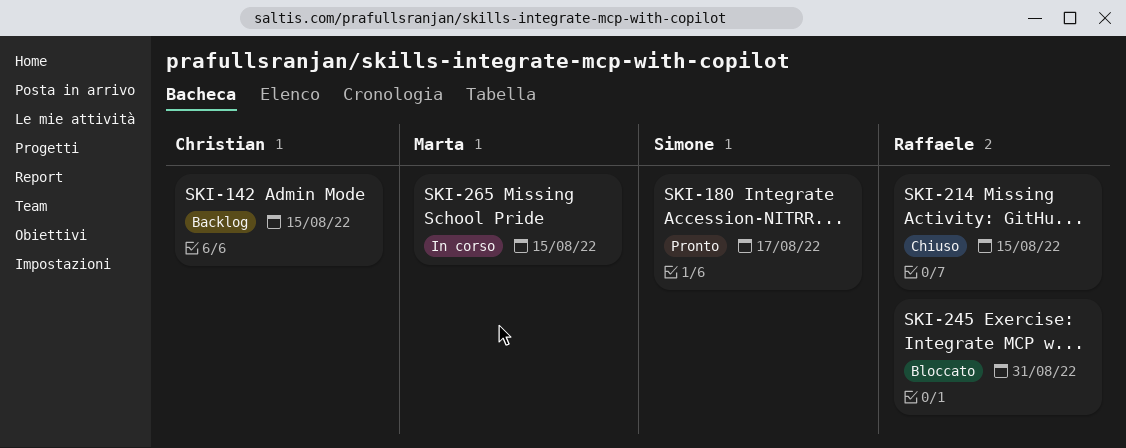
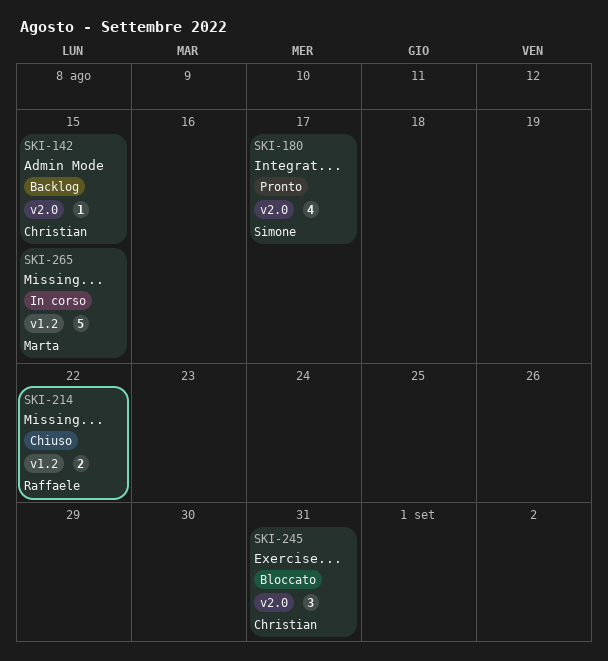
SKI-214, due: Aug 15 -> Aug 22
SKI-245, owner: Raffaele -> Christian

